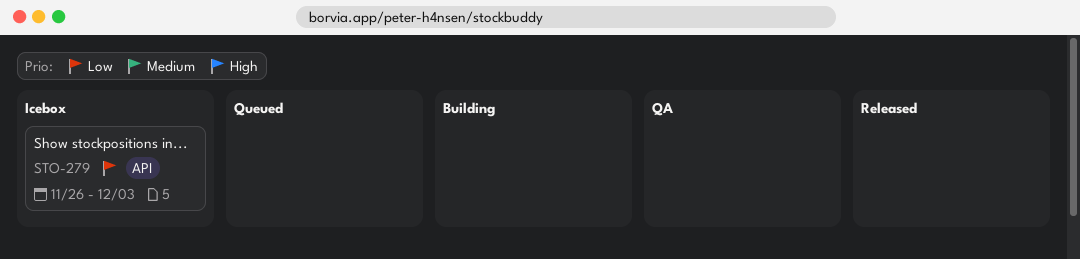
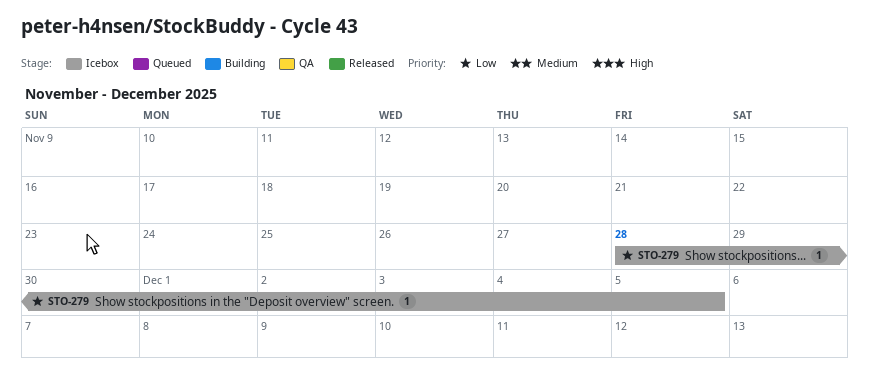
STO-279, start: Nov 26 -> Nov 28
STO-279, due: Dec 3 -> Dec 5

